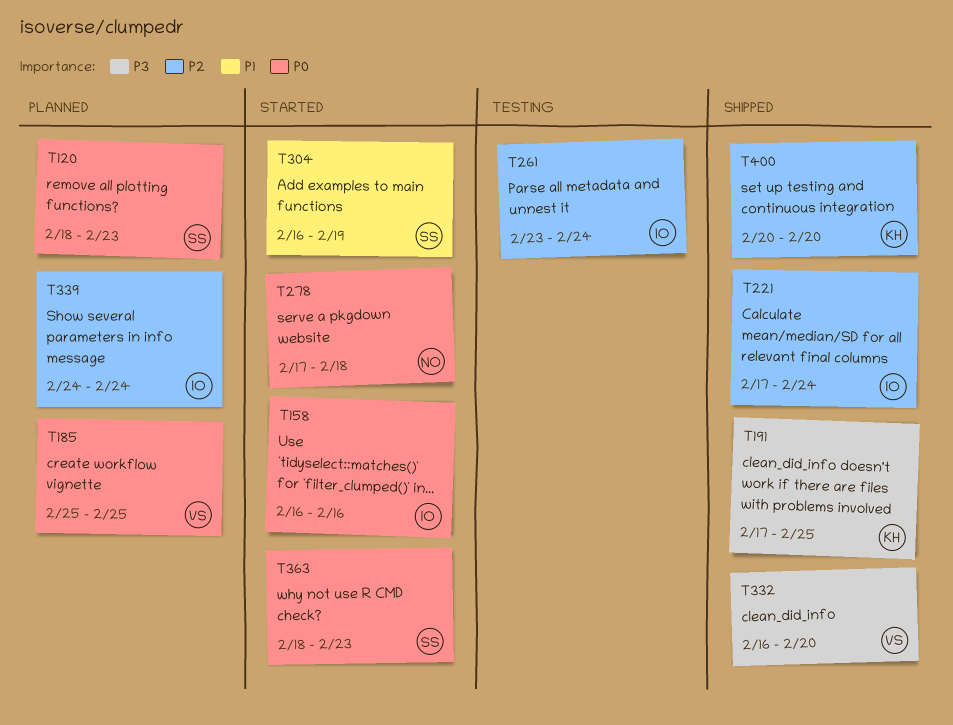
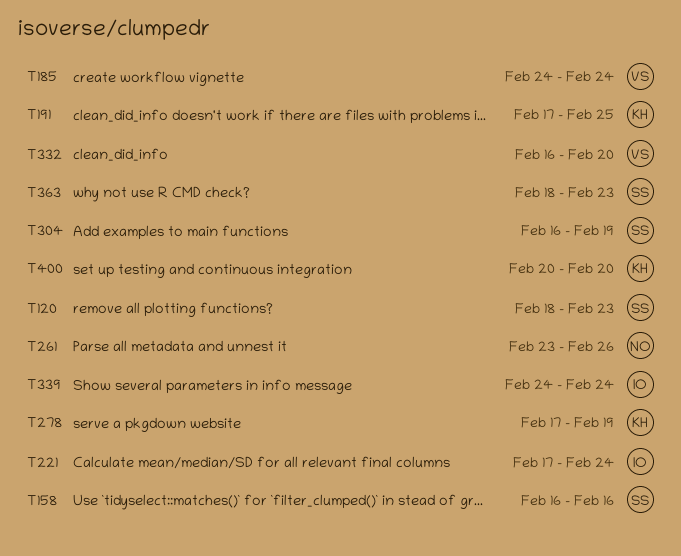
T158, owner: IO -> SS
T185, start: Feb 25 -> Feb 24
T185, due: Feb 25 -> Feb 24
T261, owner: IO -> NO
T261, due: Feb 24 -> Feb 26
T278, owner: NO -> KH
T278, due: Feb 18 -> Feb 19

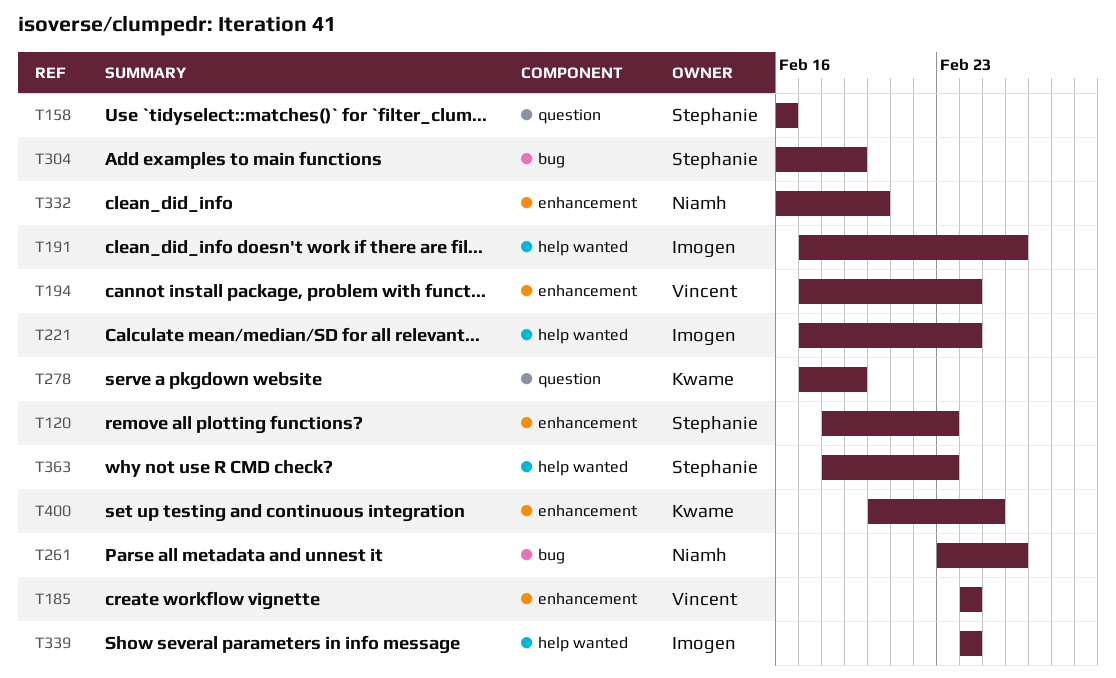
T191, owner: Kwame -> Imogen
T191, due: Feb 25 -> Feb 26
T194: none -> present
T332, owner: Vincent -> Niamh
T400, due: Feb 20 -> Feb 25

